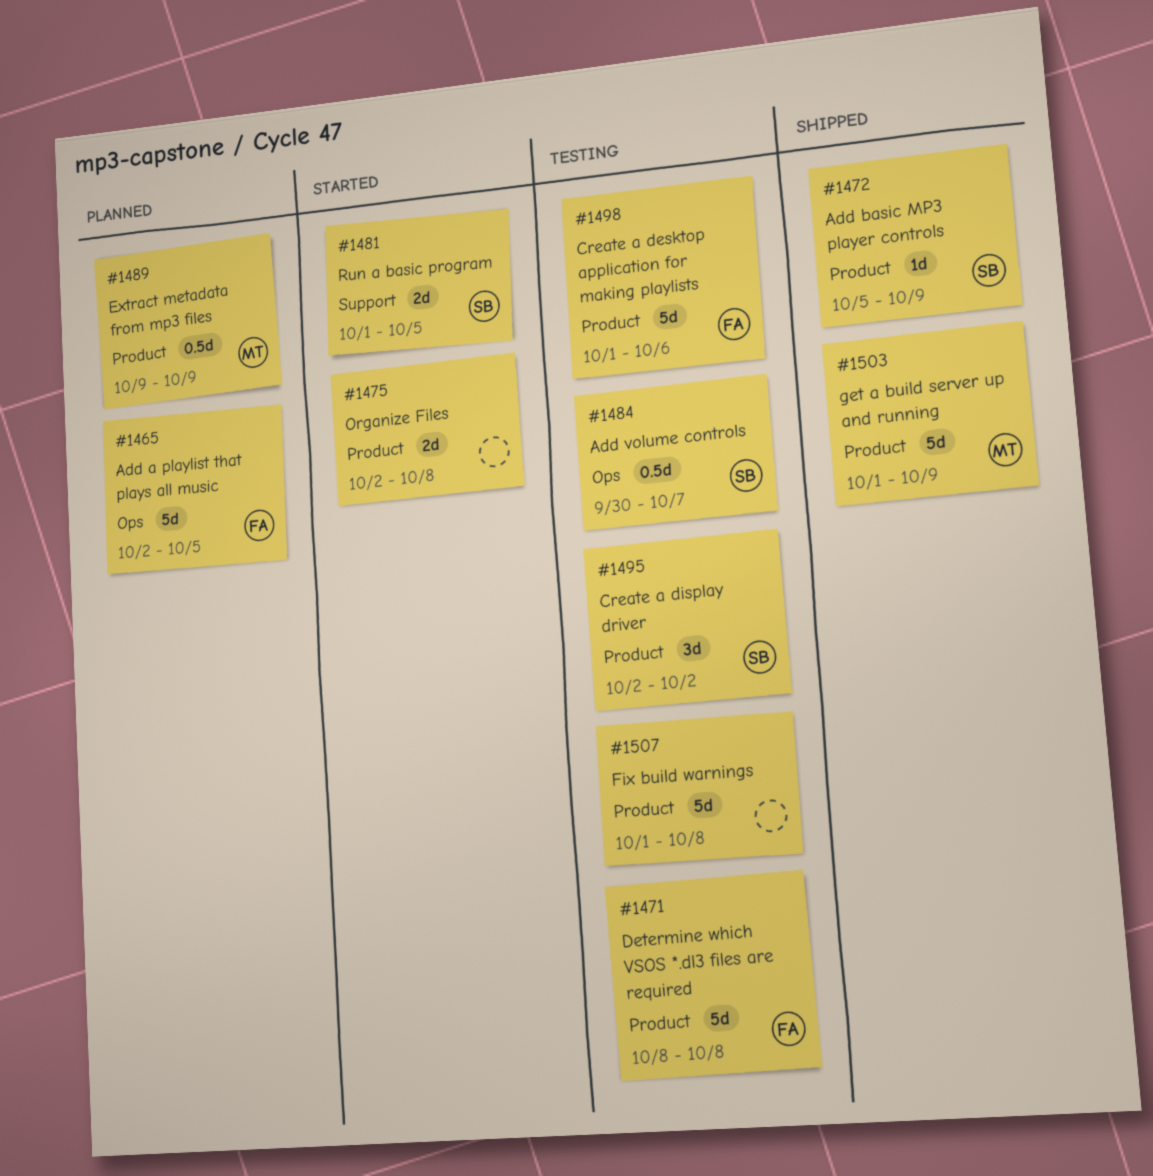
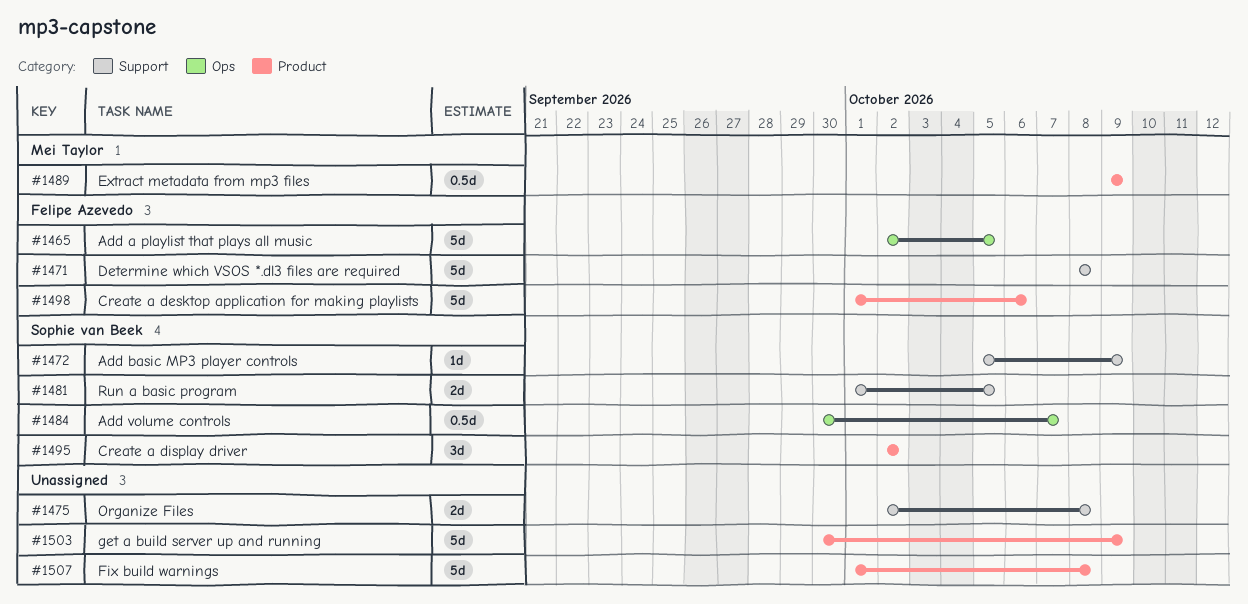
#1471, label: Product -> Support
#1472, label: Product -> Support
#1475, label: Product -> Support
#1503, owner: Mei Taylor -> none
#1503, start: Oct 1 -> Sep 30

